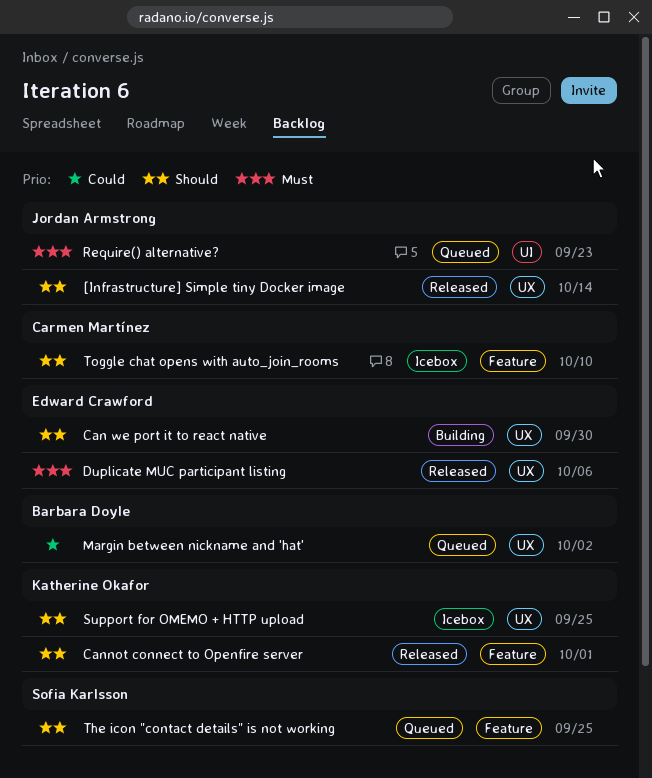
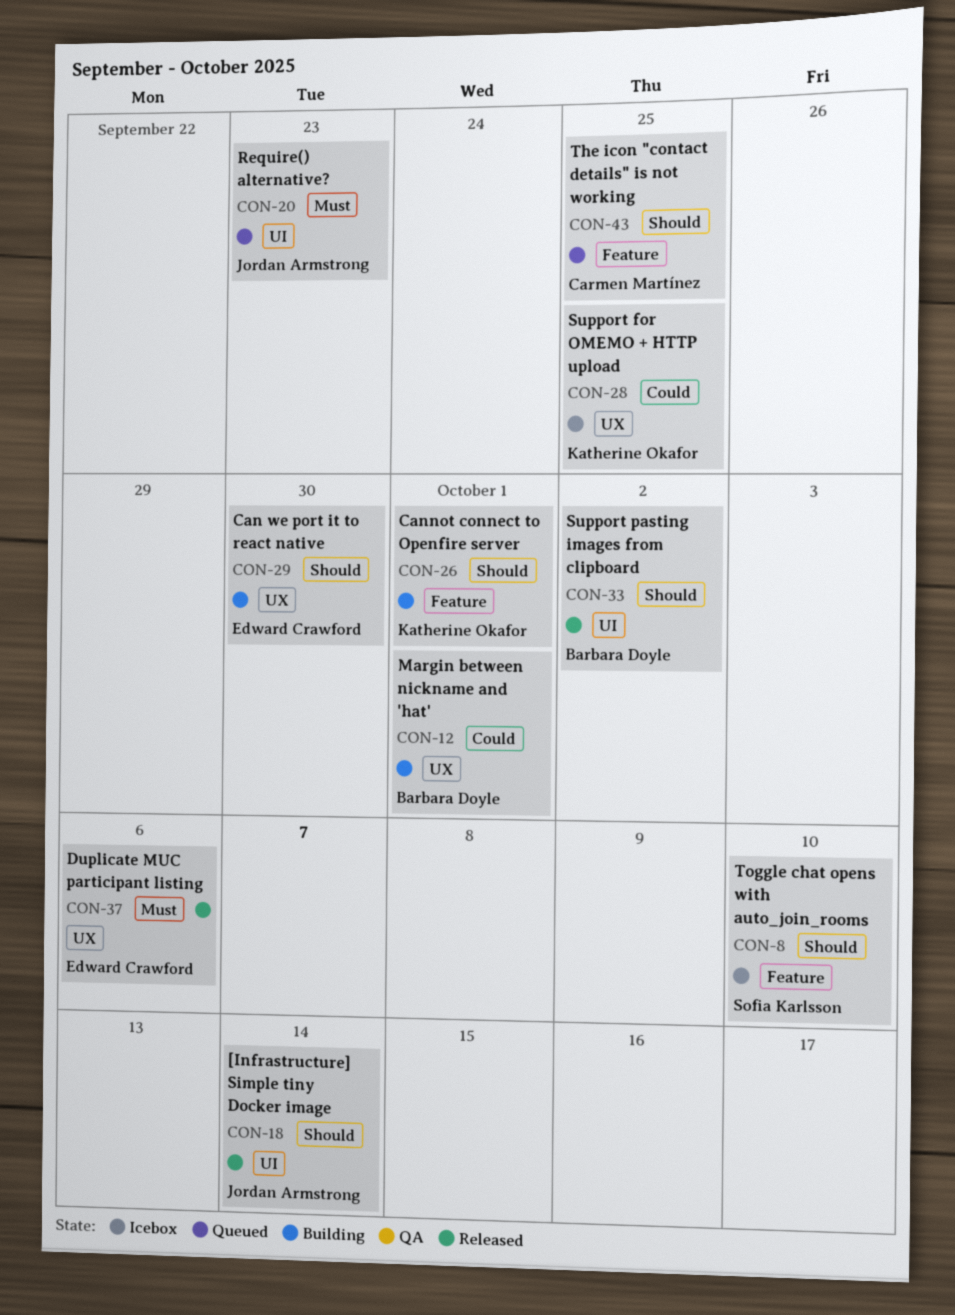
[Infrastructure] Simple tiny Docker image, label: UX -> UI
Cannot connect to Openfire server, status: Released -> Building
Margin between nickname and 'hat', status: Queued -> Building
Margin between nickname and 'hat', due: Oct 2 -> Oct 1
Support for OMEMO + HTTP upload, priority: Should -> Could
Support pasting images from clipboard: none -> present
The icon "contact details" is not working, owner: Sofia Karlsson -> Carmen Martínez
Toggle chat opens with auto_join_rooms, owner: Carmen Martínez -> Sofia Karlsson

